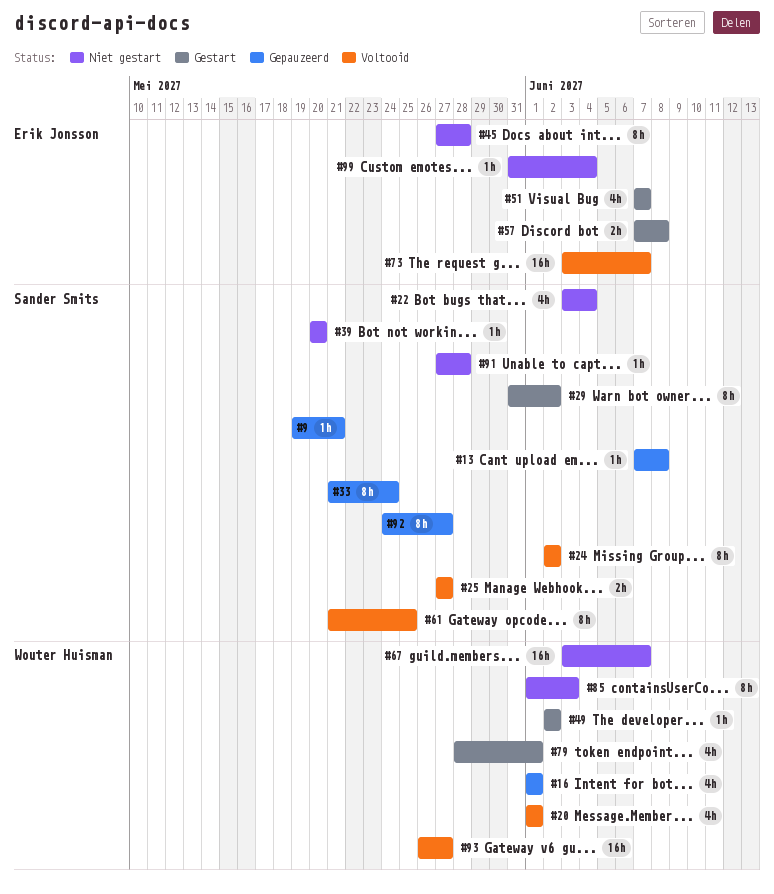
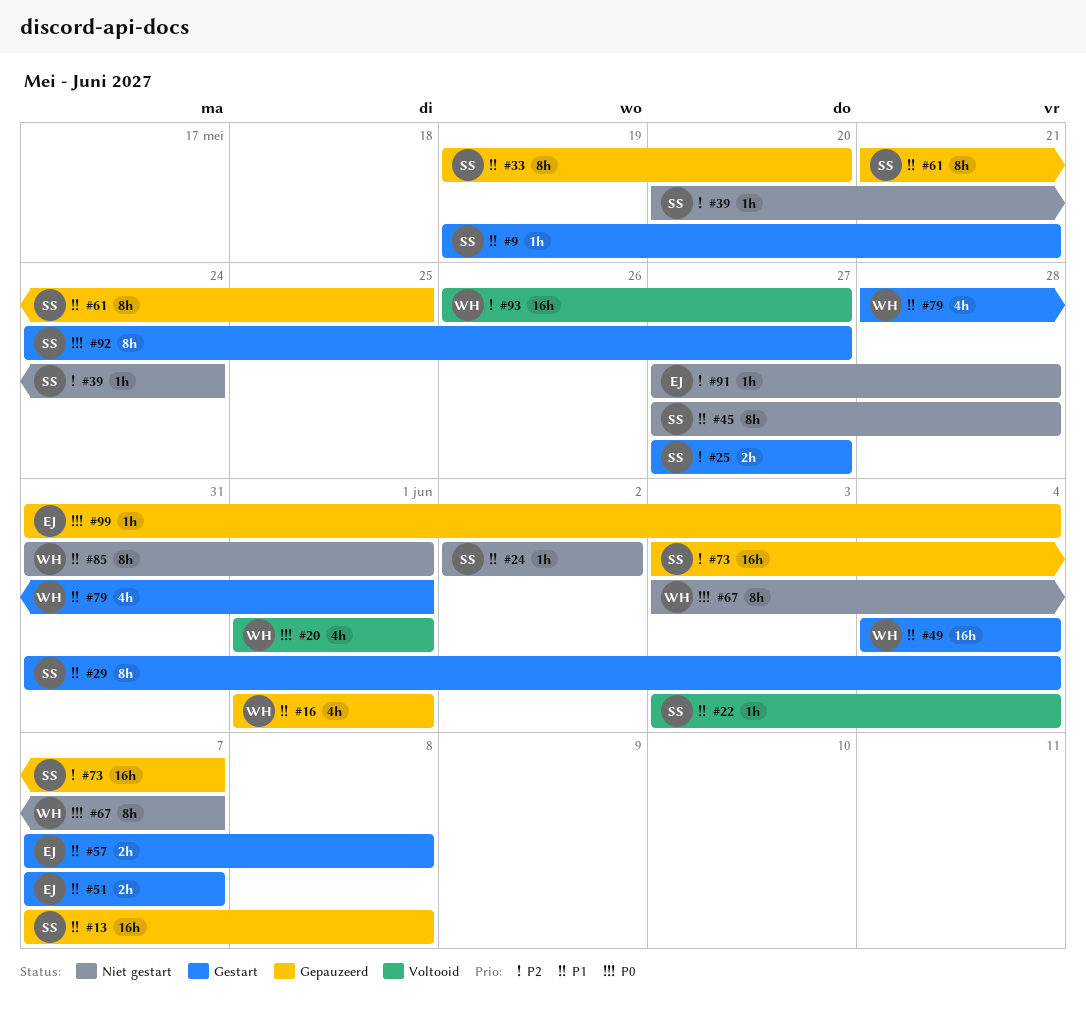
#9, status: Gepauzeerd -> Gestart
#13, estimate: 1h -> 16h
#22, status: Niet gestart -> Voltooid
#22, estimate: 4h -> 1h
#24, status: Voltooid -> Niet gestart
#24, estimate: 8h -> 1h
#25, status: Voltooid -> Gestart
#29, due: Jun 2 -> Jun 4
#33, start: May 21 -> May 19
#33, due: May 24 -> May 20
#39, due: May 20 -> May 24
#45, owner: Erik Jonsson -> Sander Smits
#49, estimate: 1h -> 16h
#49, start: Jun 2 -> Jun 4
#49, due: Jun 2 -> Jun 4
#51, estimate: 4h -> 2h
#61, status: Voltooid -> Gepauzeerd
#67, estimate: 16h -> 8h
#73, status: Voltooid -> Gepauzeerd
#73, owner: Erik Jonsson -> Sander Smits
#85, start: Jun 1 -> May 31
#85, due: Jun 3 -> Jun 1
#91, owner: Sander Smits -> Erik Jonsson
#92, status: Gepauzeerd -> Gestart
#99, status: Niet gestart -> Gepauzeerd

